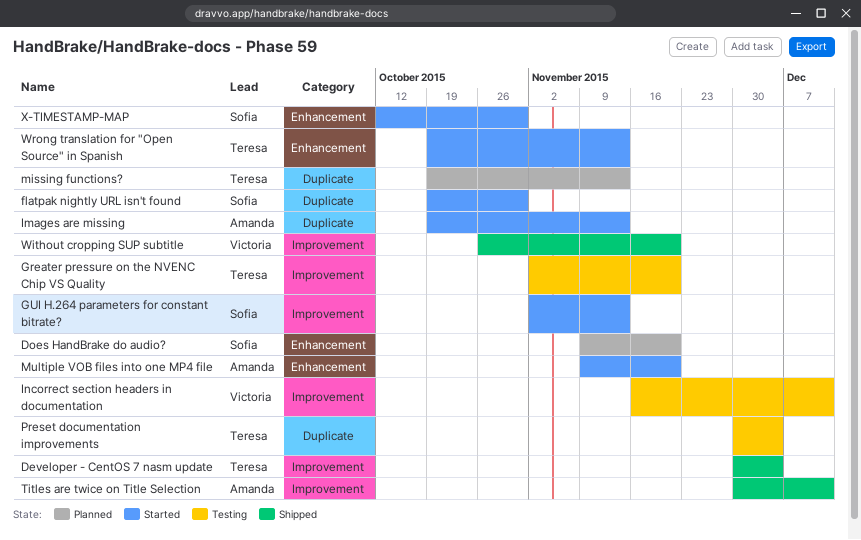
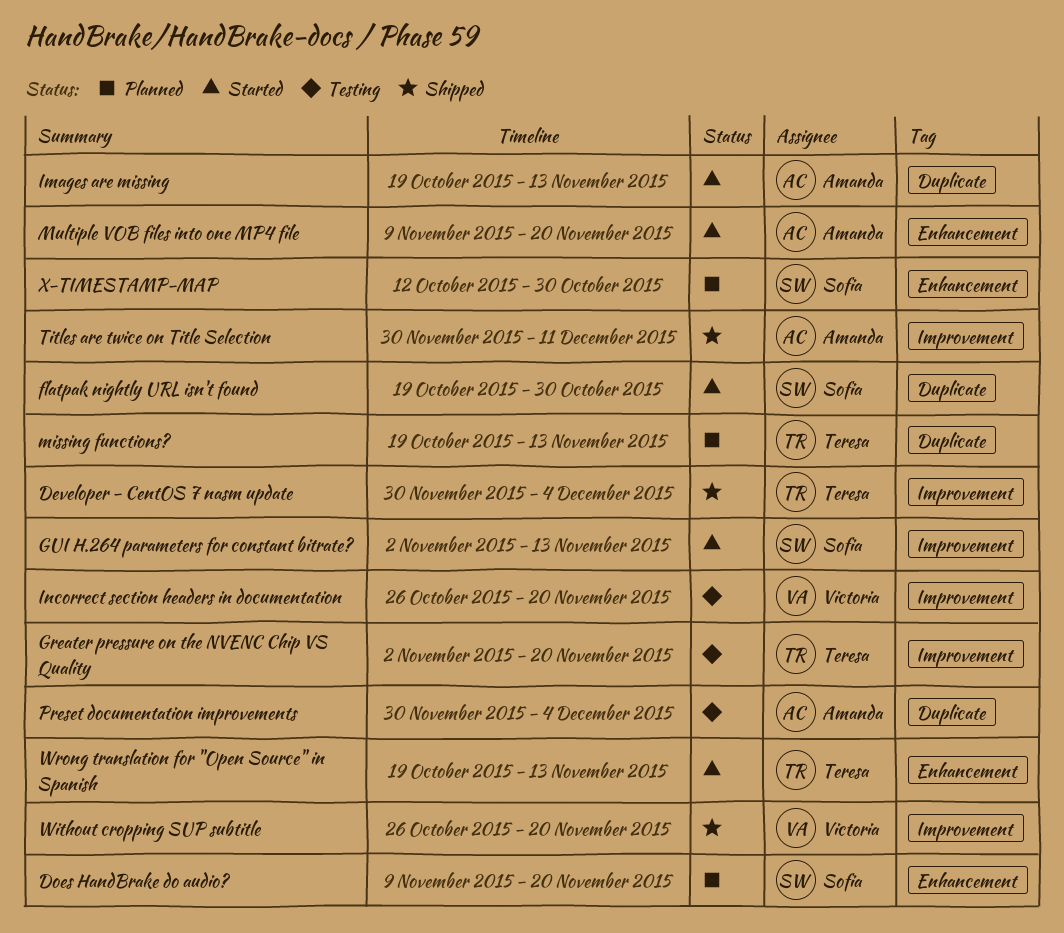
Incorrect section headers in documentation, start: Nov 16 -> Oct 26
Incorrect section headers in documentation, due: Dec 11 -> Nov 20
Preset documentation improvements, owner: Teresa -> Amanda
X-TIMESTAMP-MAP, status: Started -> Planned

